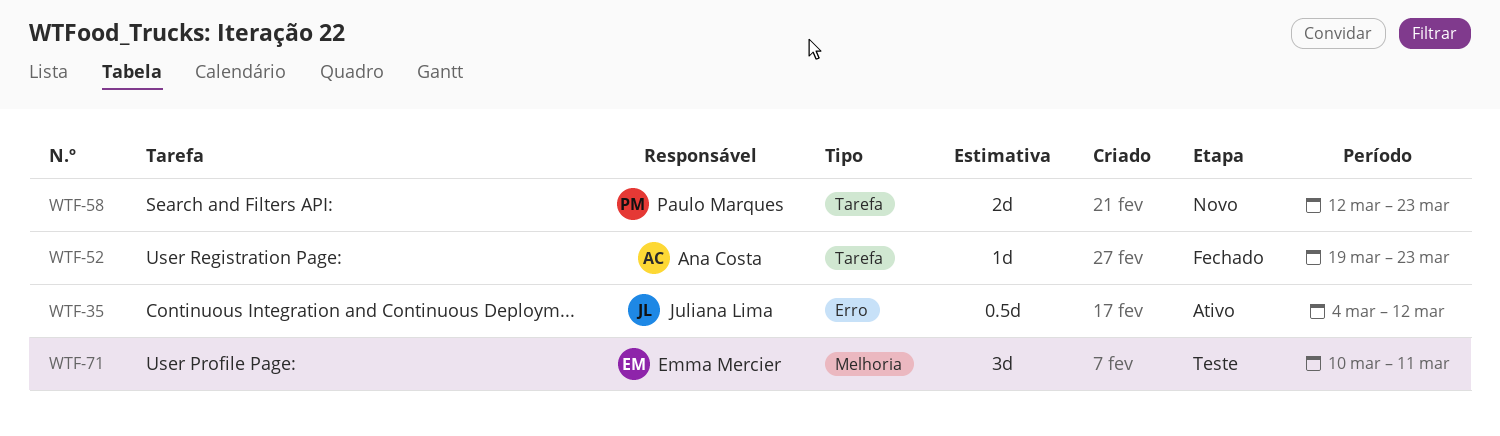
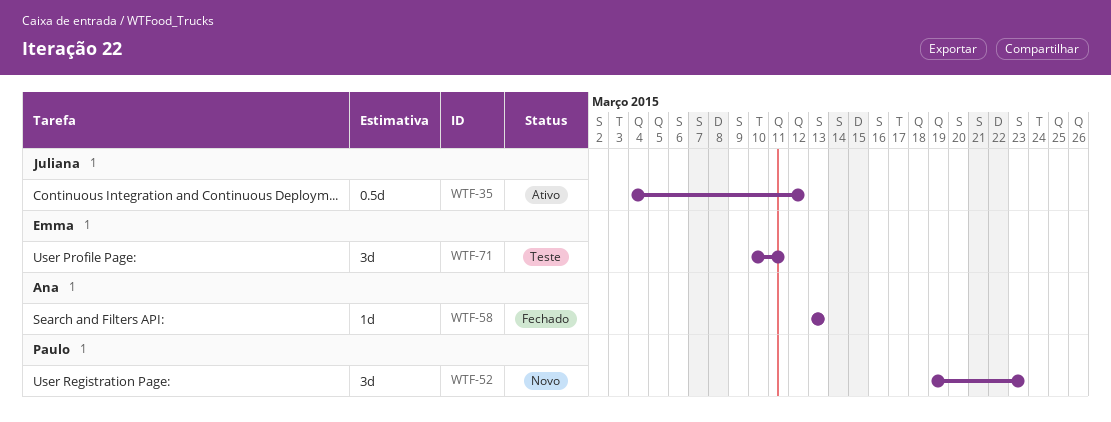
WTF-52, status: Fechado -> Novo
WTF-52, owner: Ana Costa -> Paulo Marques
WTF-52, estimate: 1d -> 3d
WTF-58, status: Novo -> Fechado
WTF-58, owner: Paulo Marques -> Ana Costa
WTF-58, estimate: 2d -> 1d
WTF-58, start: Mar 12 -> Mar 13
WTF-58, due: Mar 23 -> Mar 13

